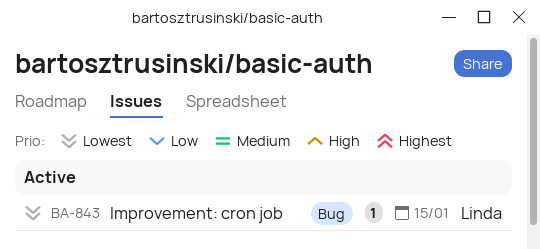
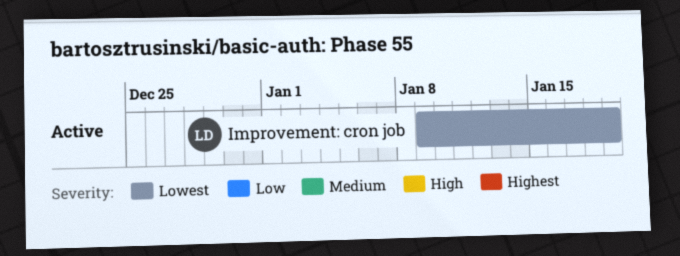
Improvement: cron job, due: Jan 15 -> Jan 19

